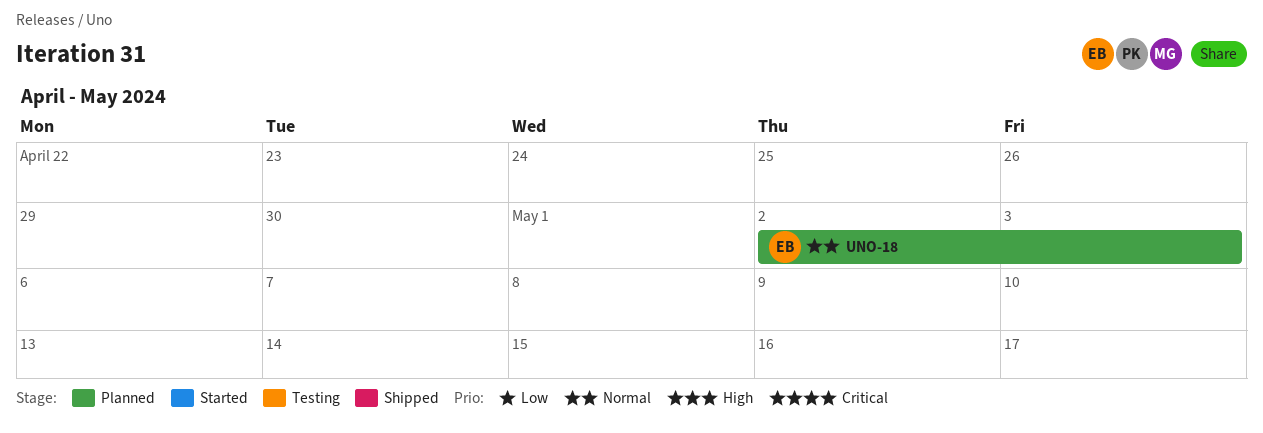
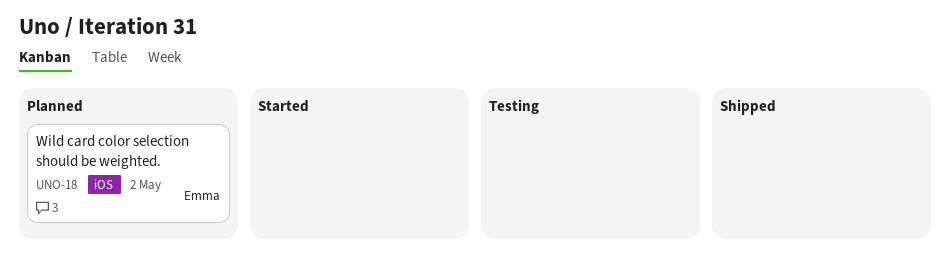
UNO-18, due: May 3 -> May 2

